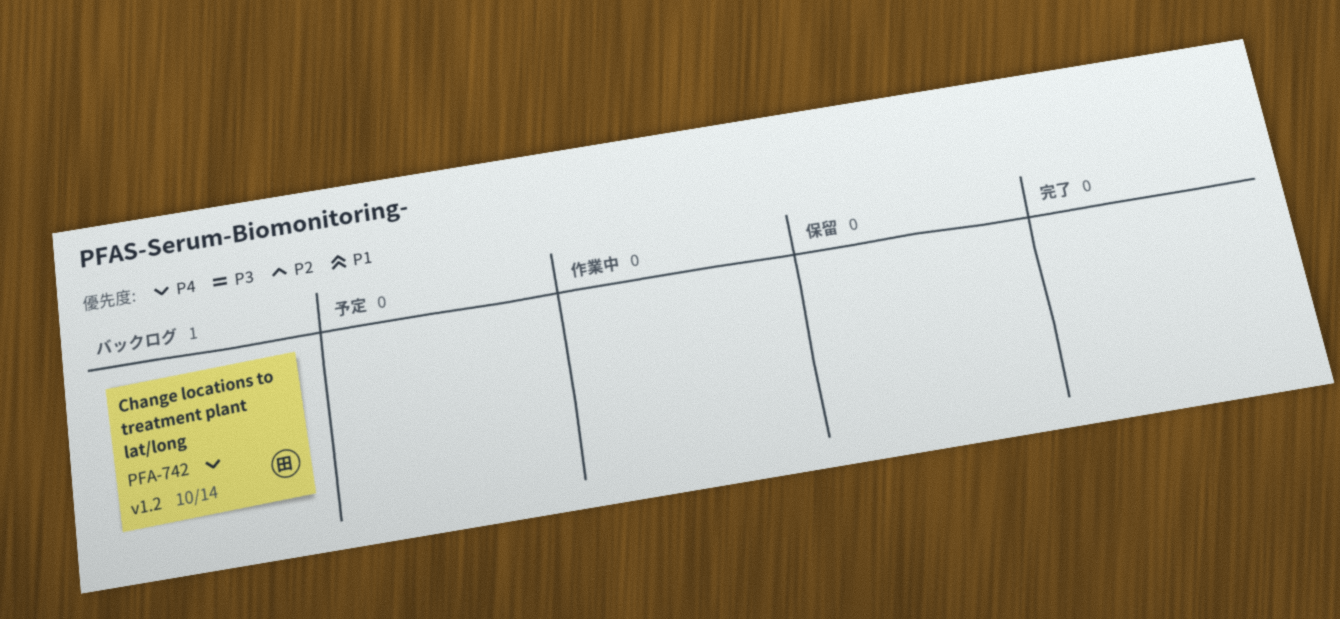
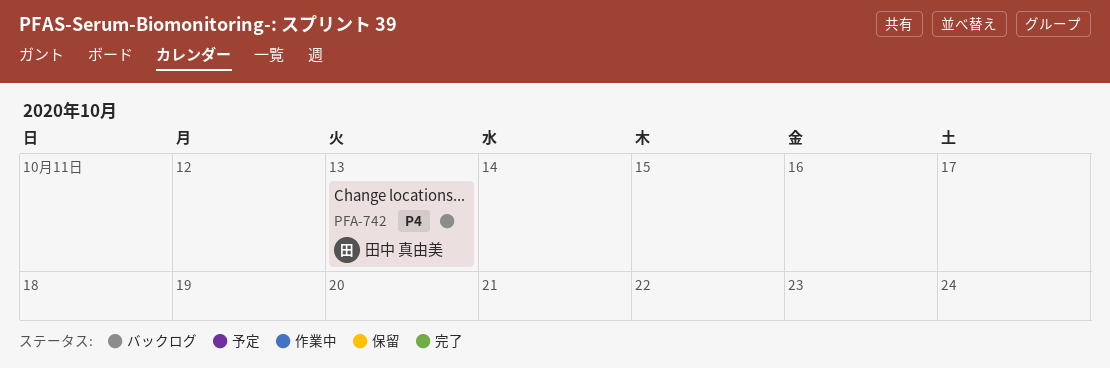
PFA-742, due: Oct 14 -> Oct 13

